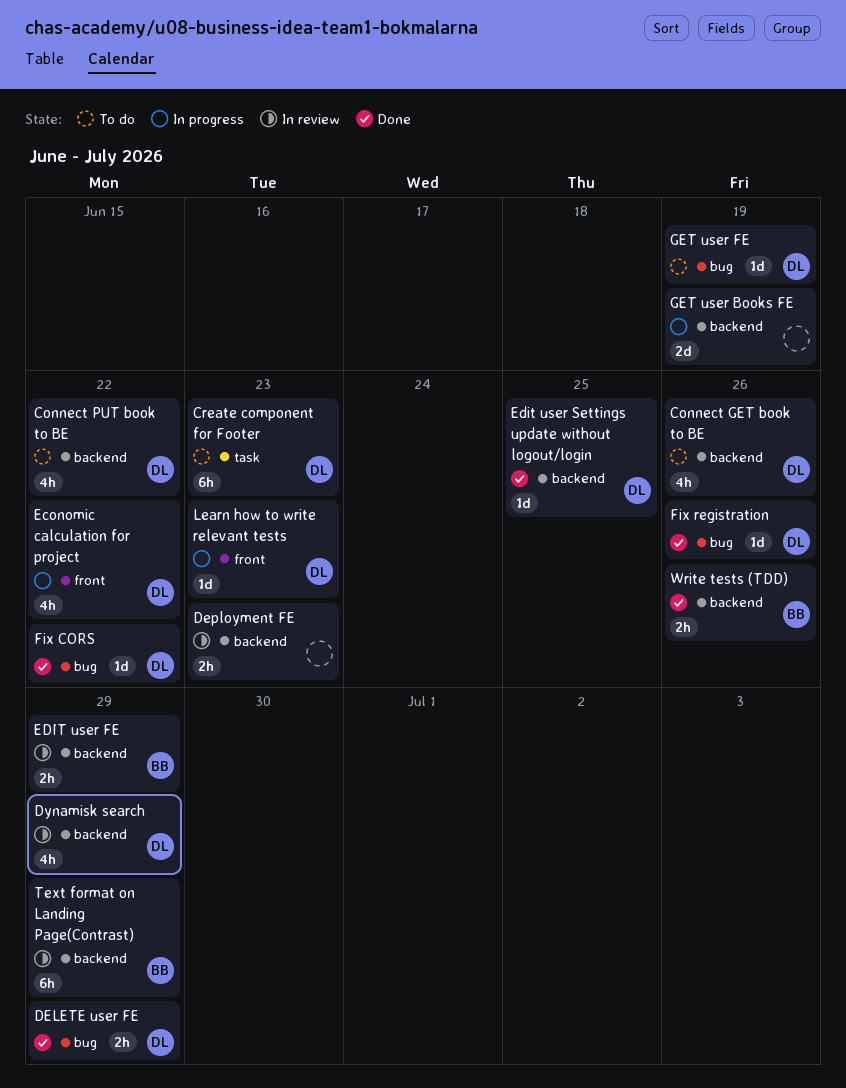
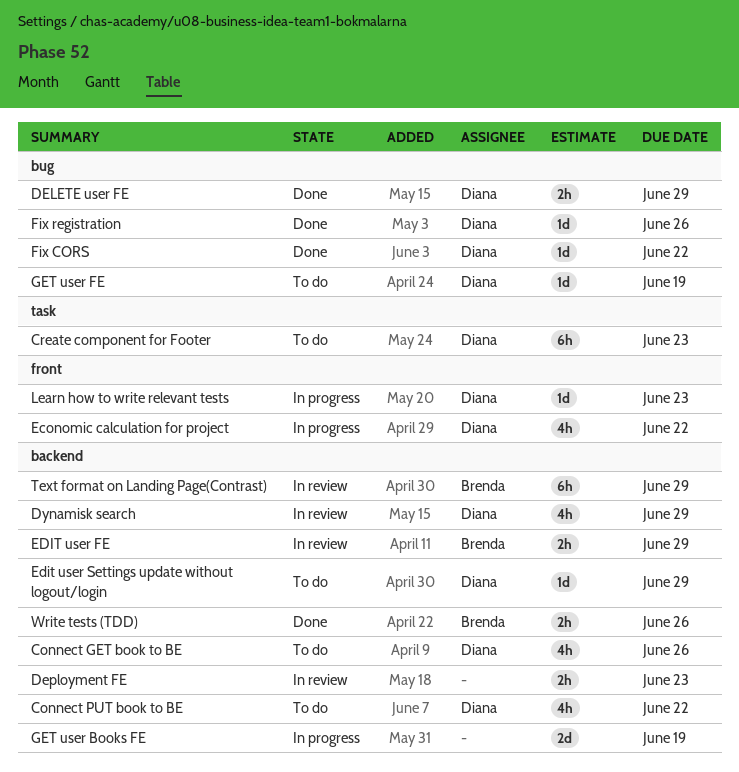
Edit user Settings update without logout/login, status: Done -> To do
Edit user Settings update without logout/login, due: Jun 25 -> Jun 29

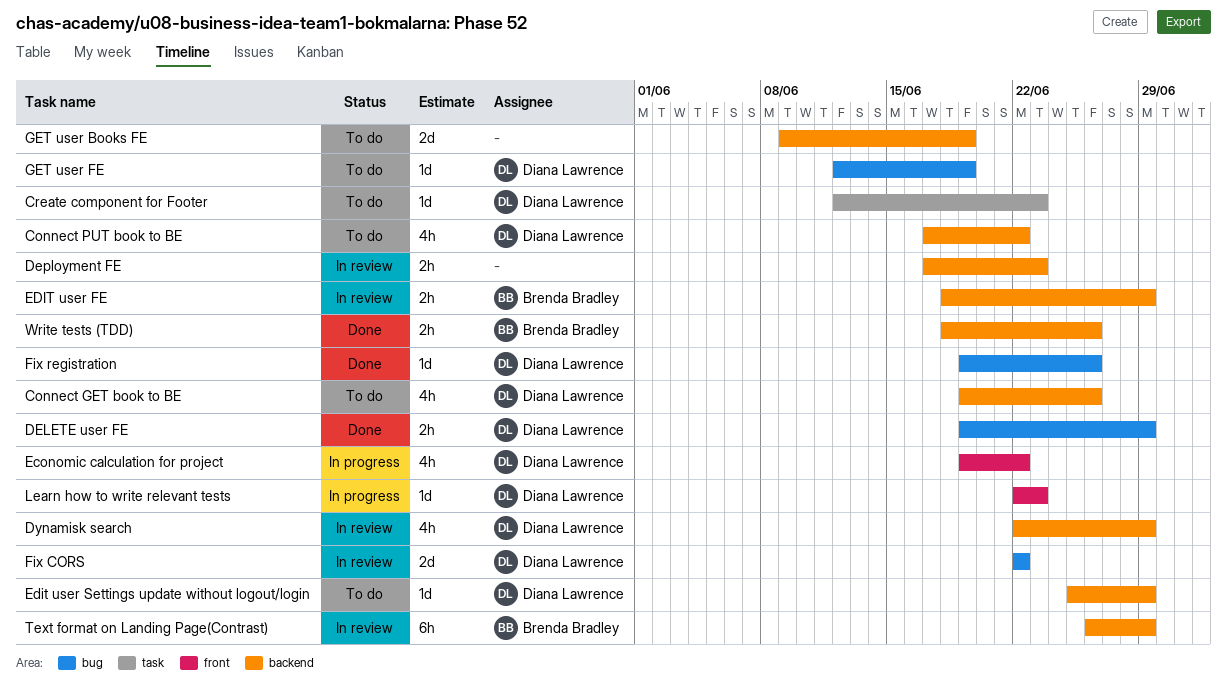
Create component for Footer, estimate: 6h -> 1d
Fix CORS, status: Done -> In review
Fix CORS, estimate: 1d -> 2d
GET user Books FE, status: In progress -> To do

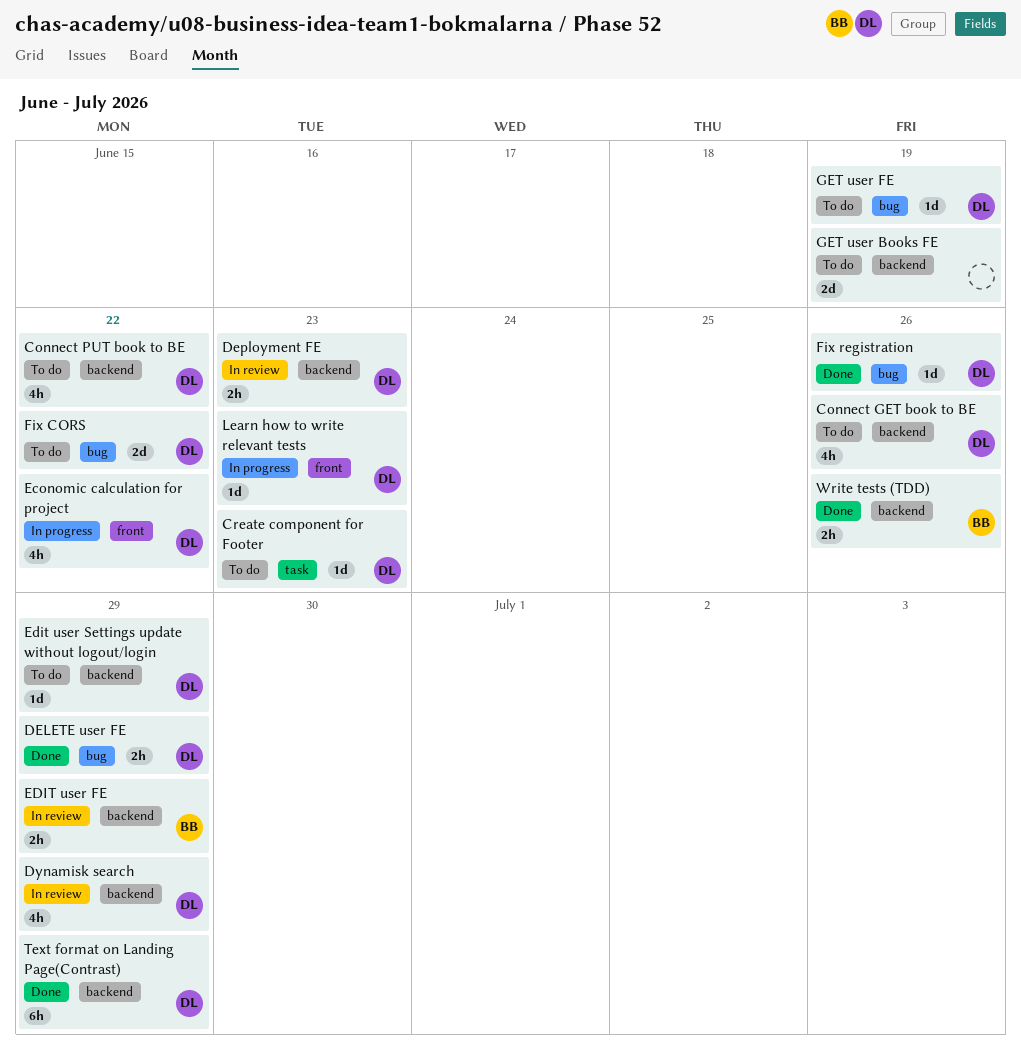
Deployment FE, owner: none -> Diana Lawrence
Fix CORS, status: In review -> To do
Text format on Landing Page(Contrast), status: In review -> Done
Text format on Landing Page(Contrast), owner: Brenda Bradley -> Diana Lawrence

